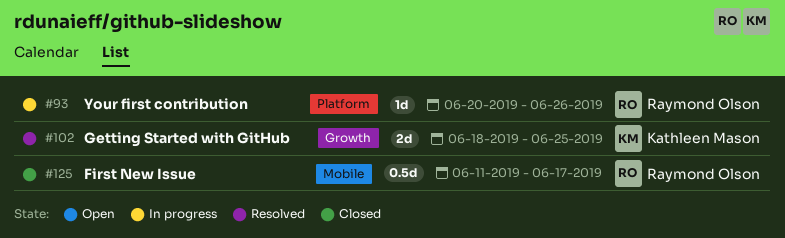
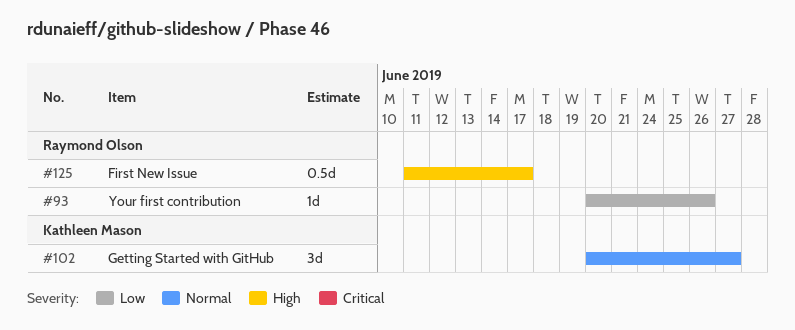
#102, estimate: 2d -> 3d
#102, start: Jun 18 -> Jun 20
#102, due: Jun 25 -> Jun 27

